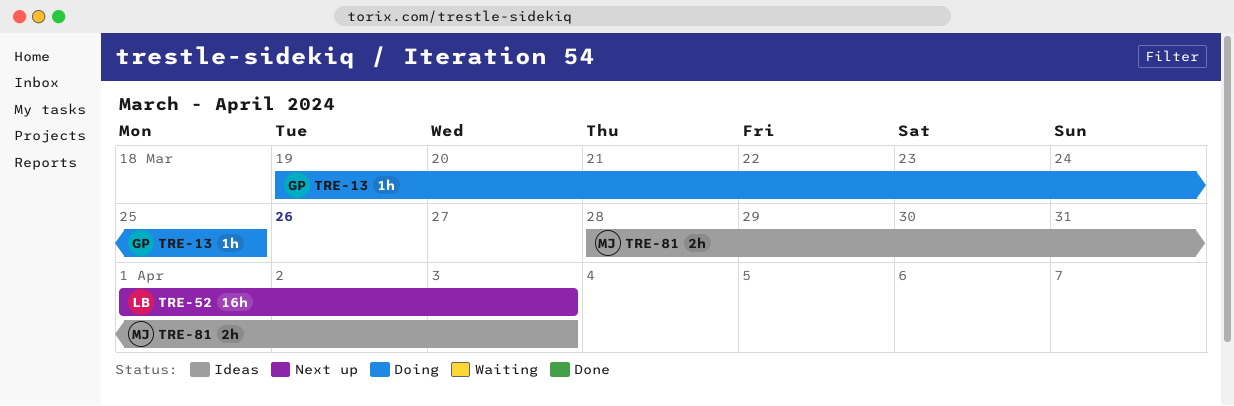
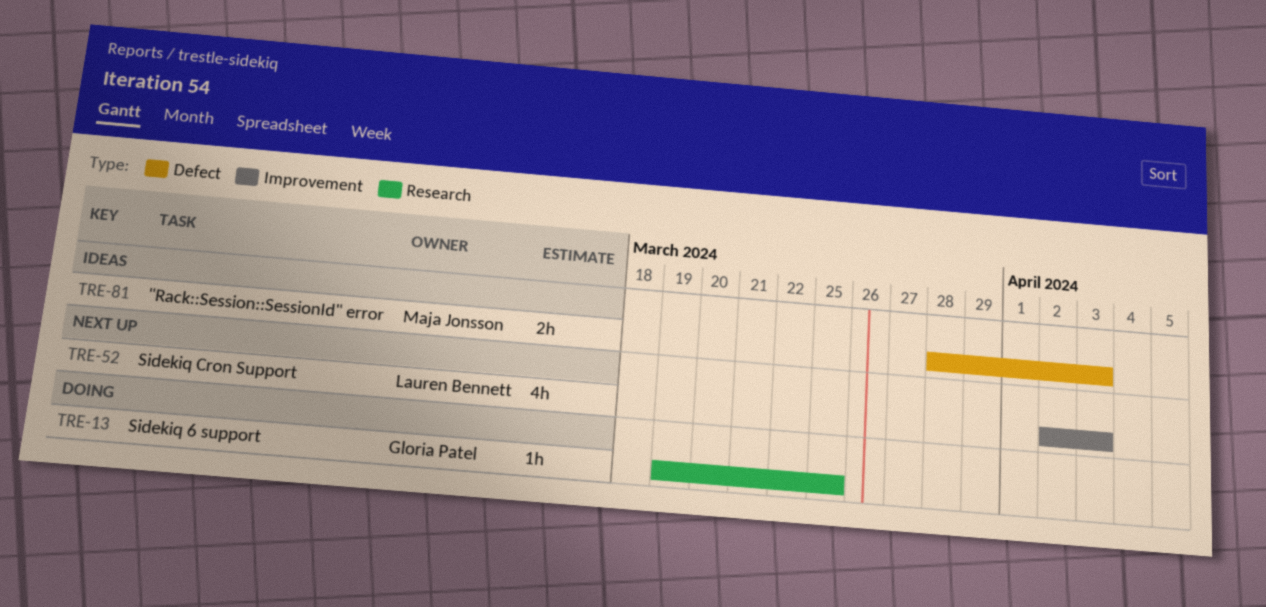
TRE-52, estimate: 16h -> 4h
TRE-52, start: Apr 1 -> Apr 2

